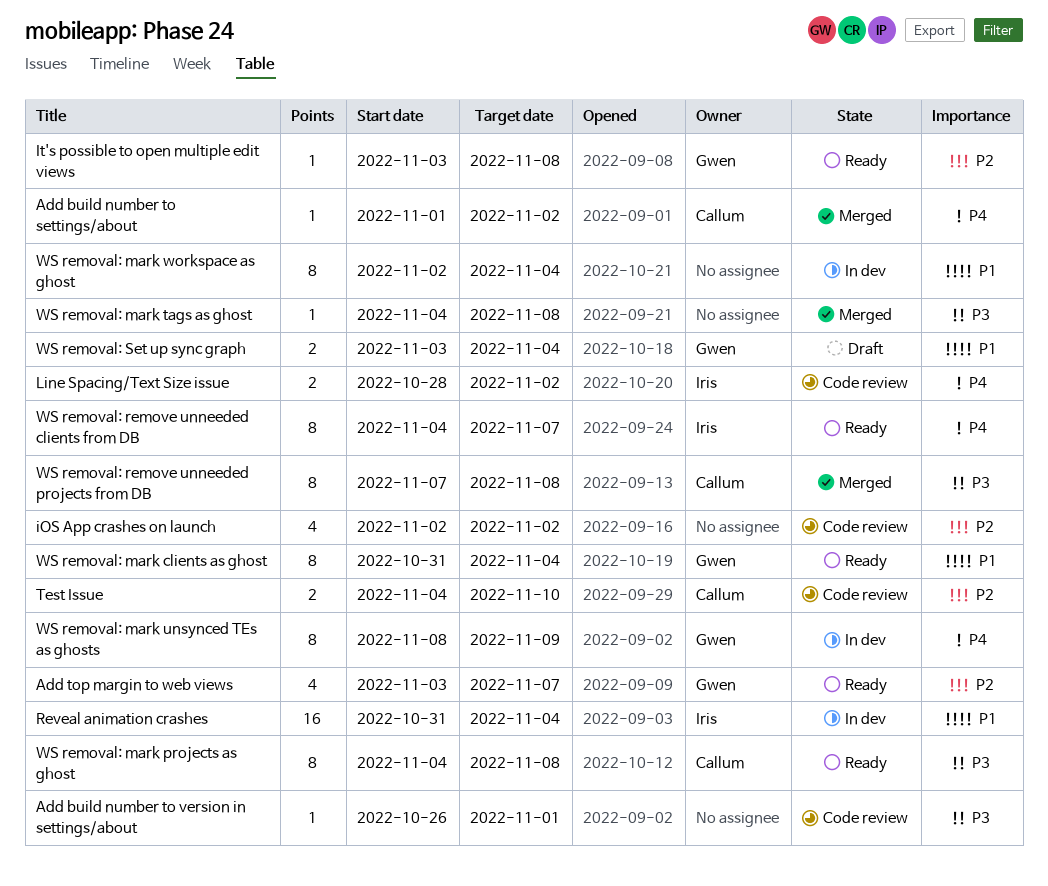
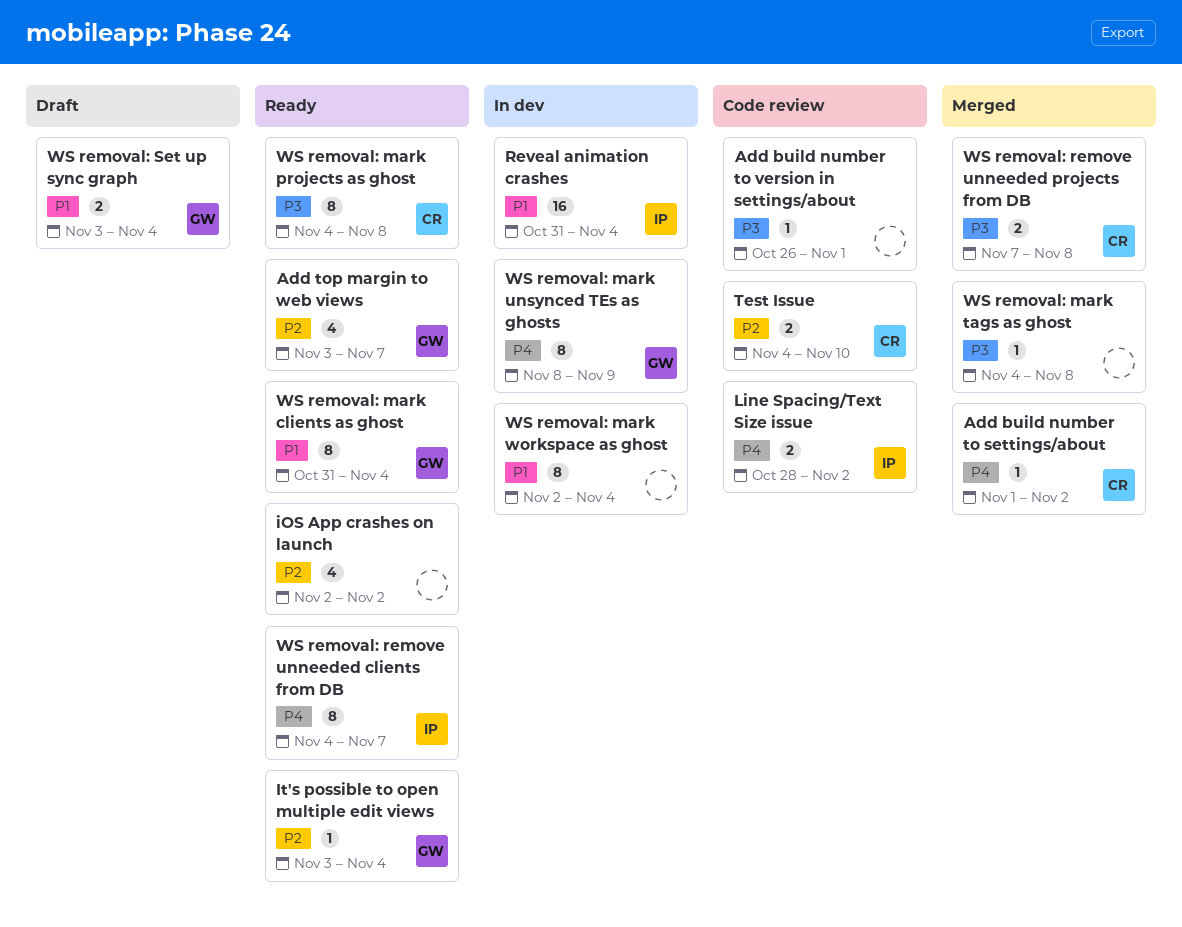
iOS App crashes on launch, status: Code review -> Ready
It's possible to open multiple edit views, due: Nov 8 -> Nov 4
WS removal: remove unneeded projects from DB, estimate: 8 -> 2

